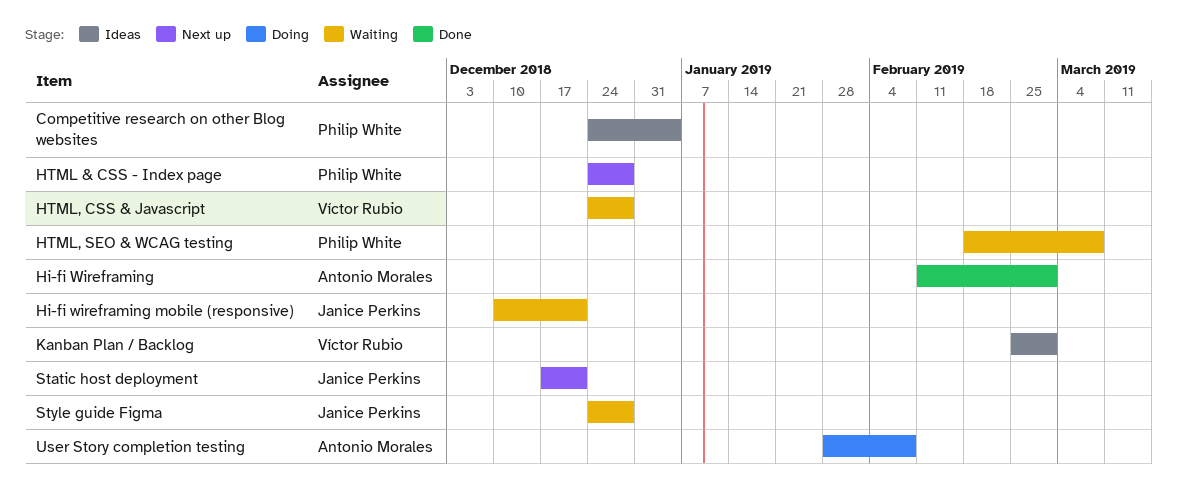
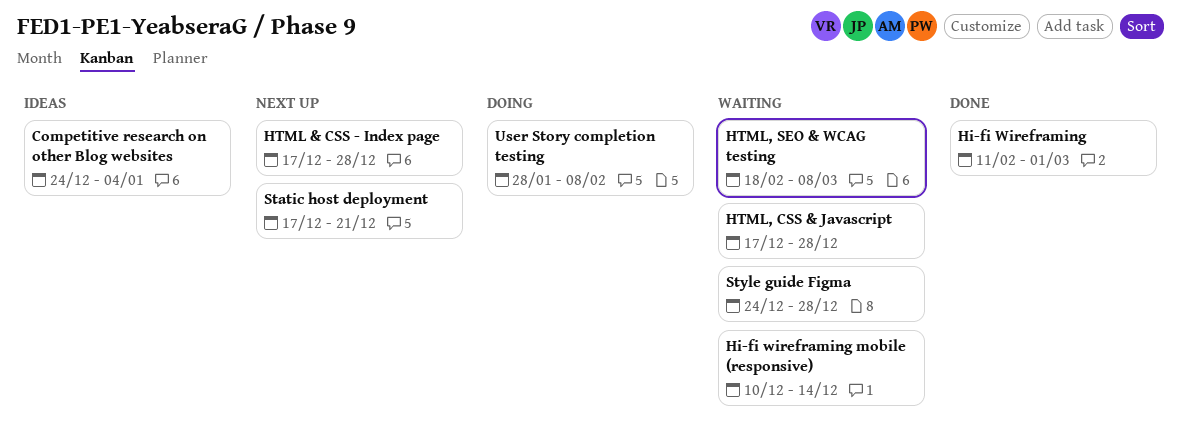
Hi-fi wireframing mobile (responsive), due: Dec 21 -> Dec 14
HTML & CSS - Index page, start: Dec 24 -> Dec 17
HTML, CSS & Javascript, start: Dec 24 -> Dec 17
Kanban Plan / Backlog: present -> none

